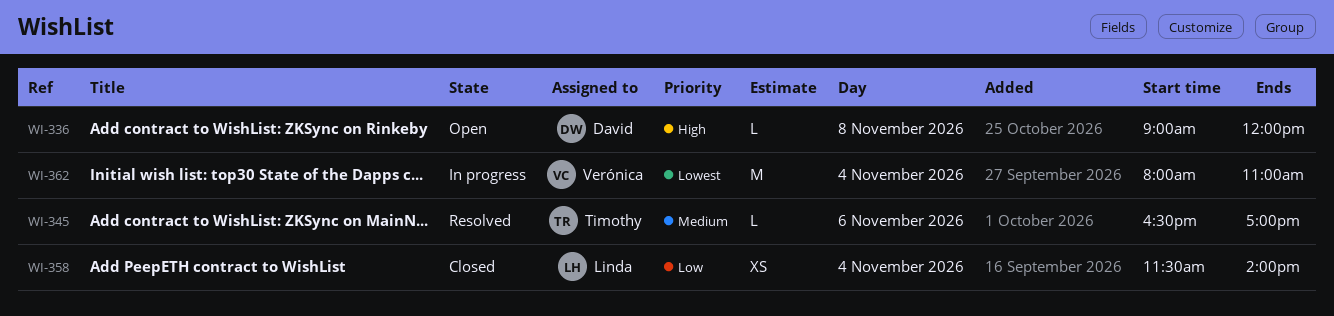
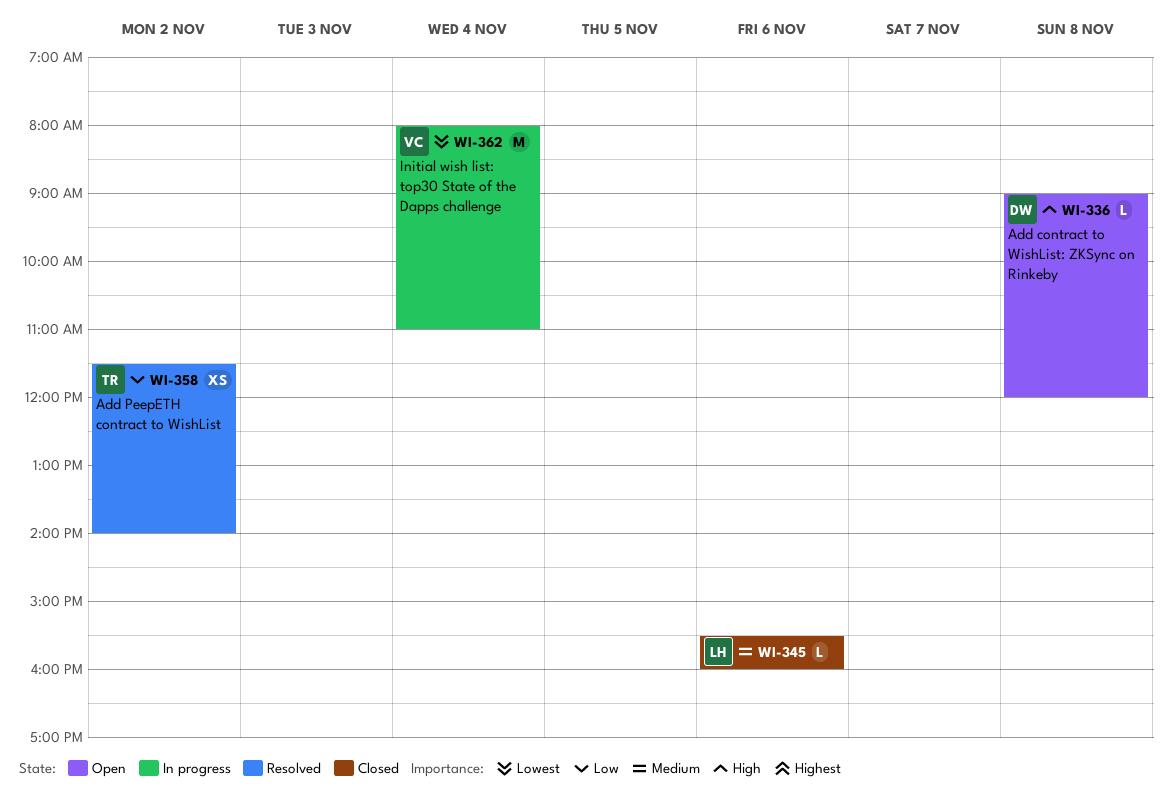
WI-345, status: Resolved -> Closed
WI-345, owner: Timothy -> Linda
WI-345, begins: 16:30 -> 15:30
WI-345, ends: 17:00 -> 16:00
WI-358, status: Closed -> Resolved
WI-358, owner: Linda -> Timothy
WI-358, day: Nov 4 -> Nov 2

